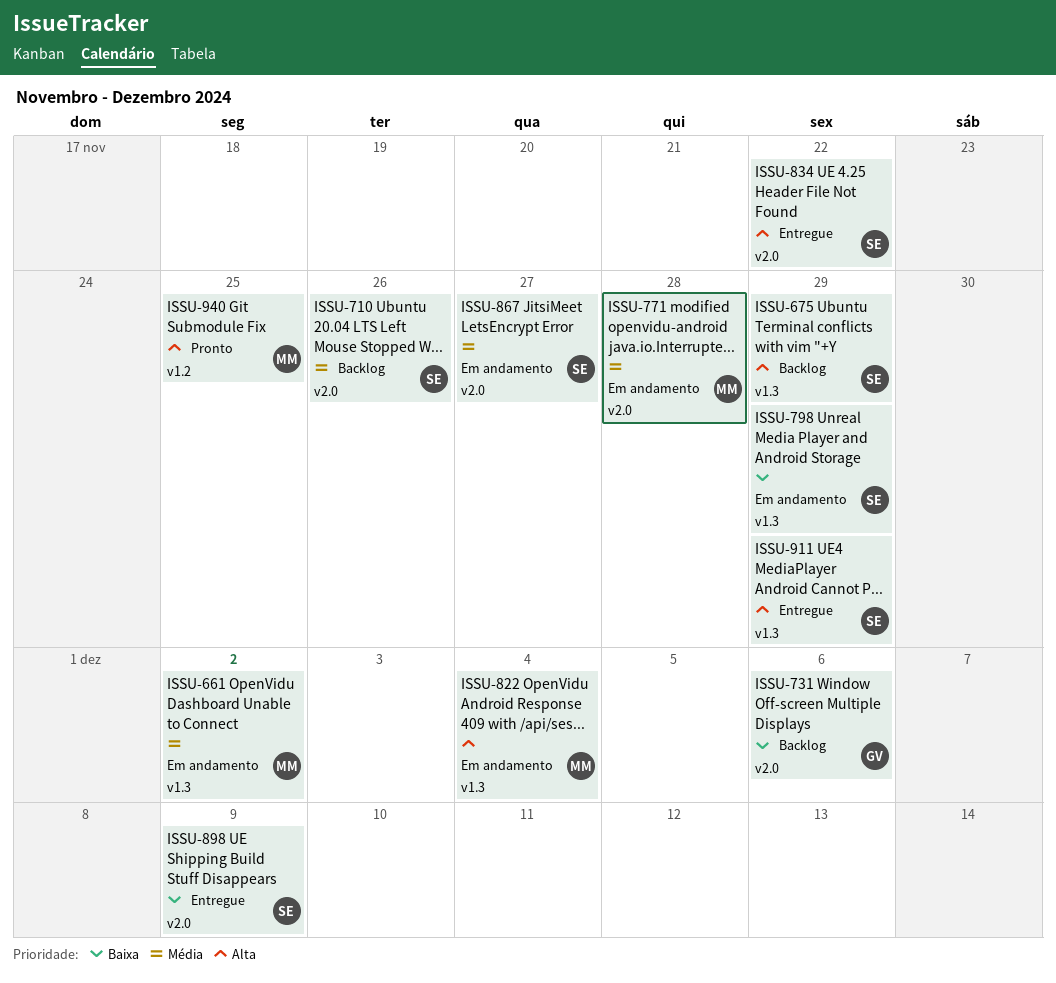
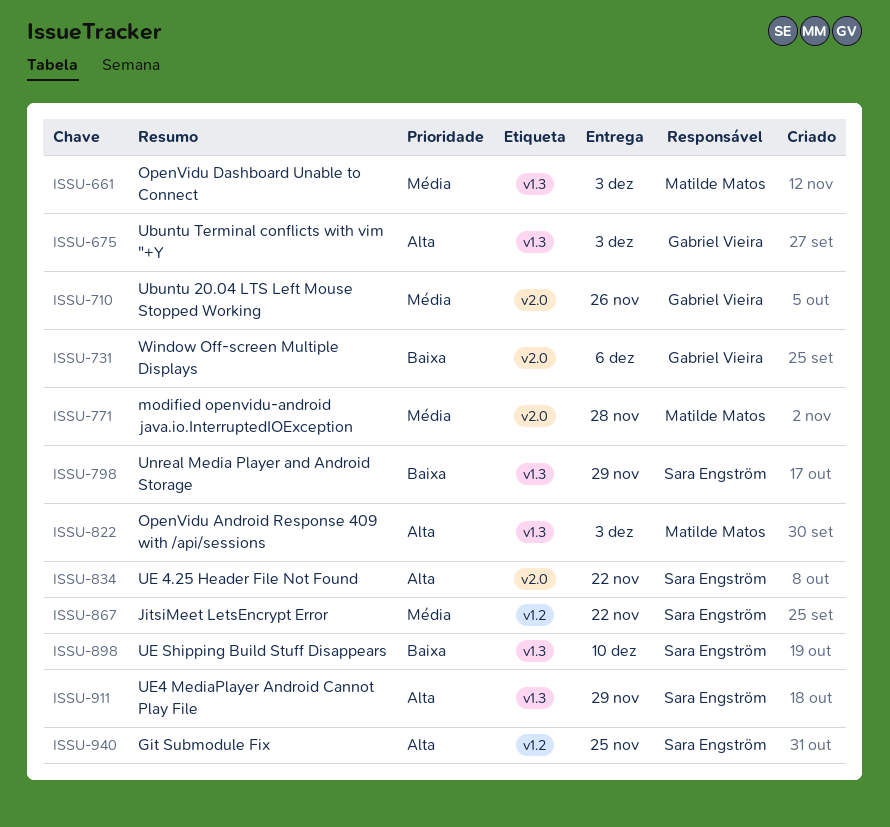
ISSU-661, due: Dec 2 -> Dec 3
ISSU-675, owner: Sara Engström -> Gabriel Vieira
ISSU-675, due: Nov 29 -> Dec 3
ISSU-710, owner: Sara Engström -> Gabriel Vieira
ISSU-822, due: Dec 4 -> Dec 3
ISSU-867, label: v2.0 -> v1.2
ISSU-867, due: Nov 27 -> Nov 22
ISSU-898, label: v2.0 -> v1.3
ISSU-898, due: Dec 9 -> Dec 10
ISSU-940, owner: Matilde Matos -> Sara Engström

